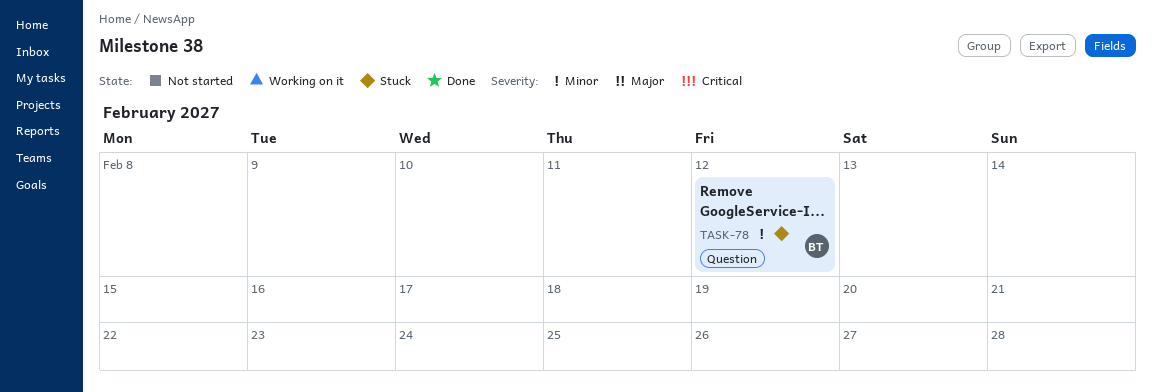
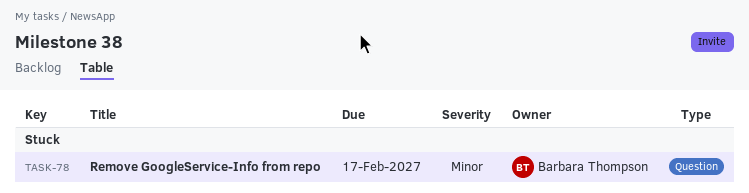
TASK-78, due: Feb 12 -> Feb 17

